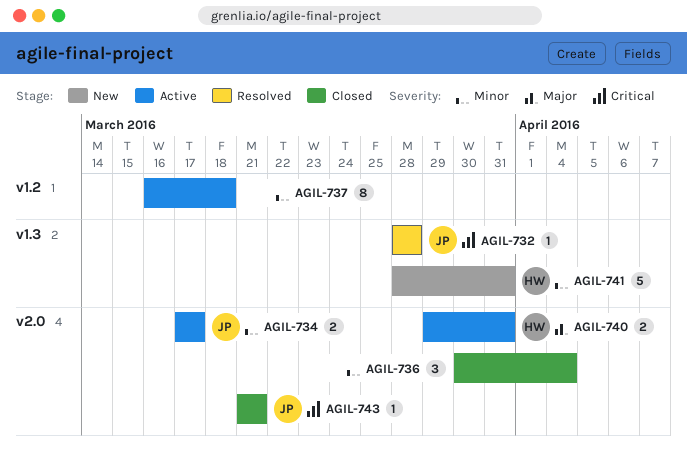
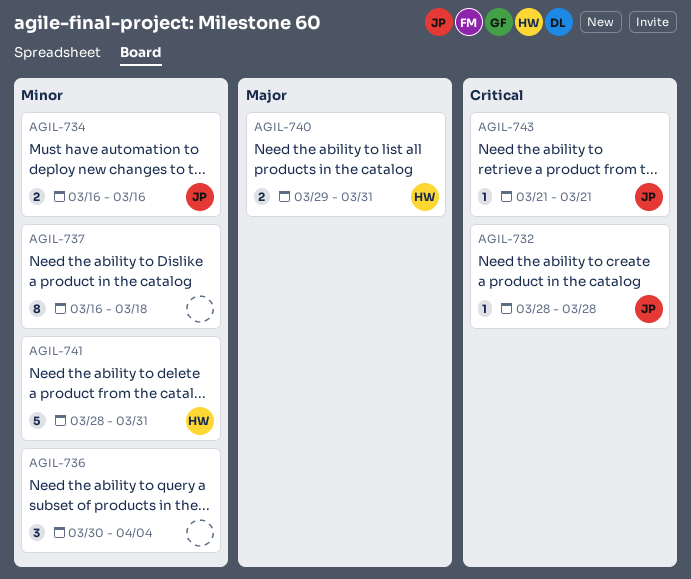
AGIL-734, start: Mar 17 -> Mar 16
AGIL-734, due: Mar 17 -> Mar 16

